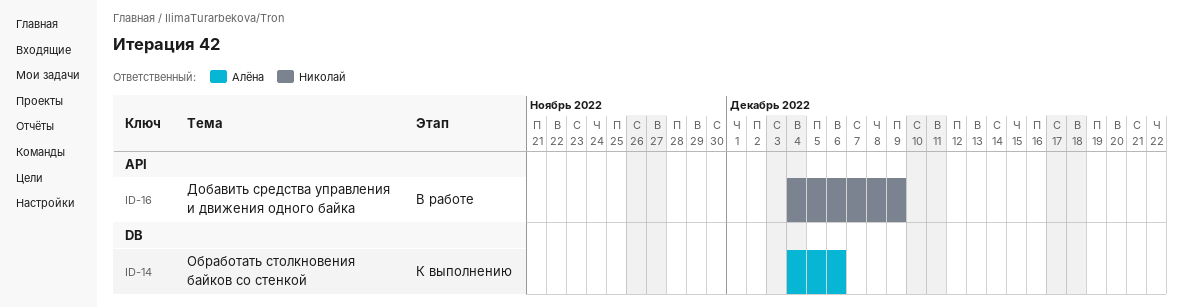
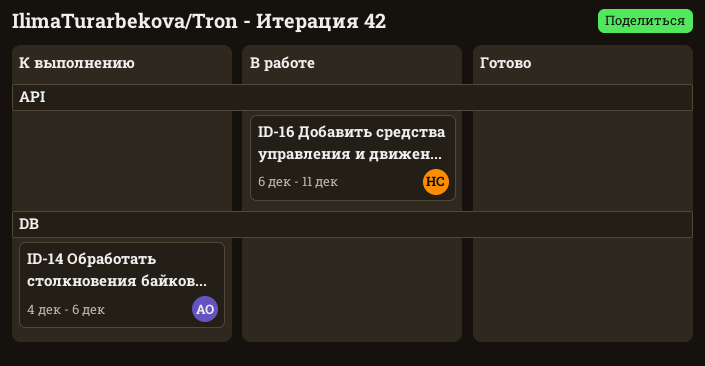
ID-16, start: Dec 4 -> Dec 6
ID-16, due: Dec 9 -> Dec 11

